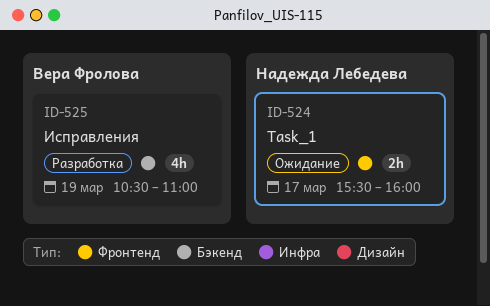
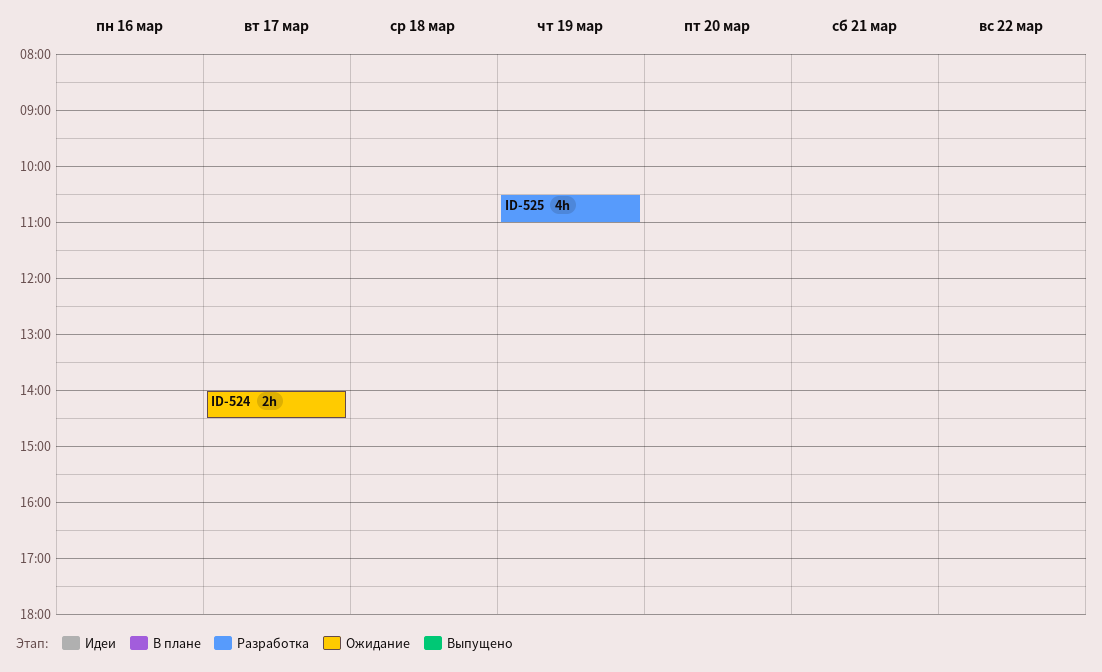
ID-524, begins: 15:30 -> 14:00
ID-524, ends: 16:00 -> 14:30

